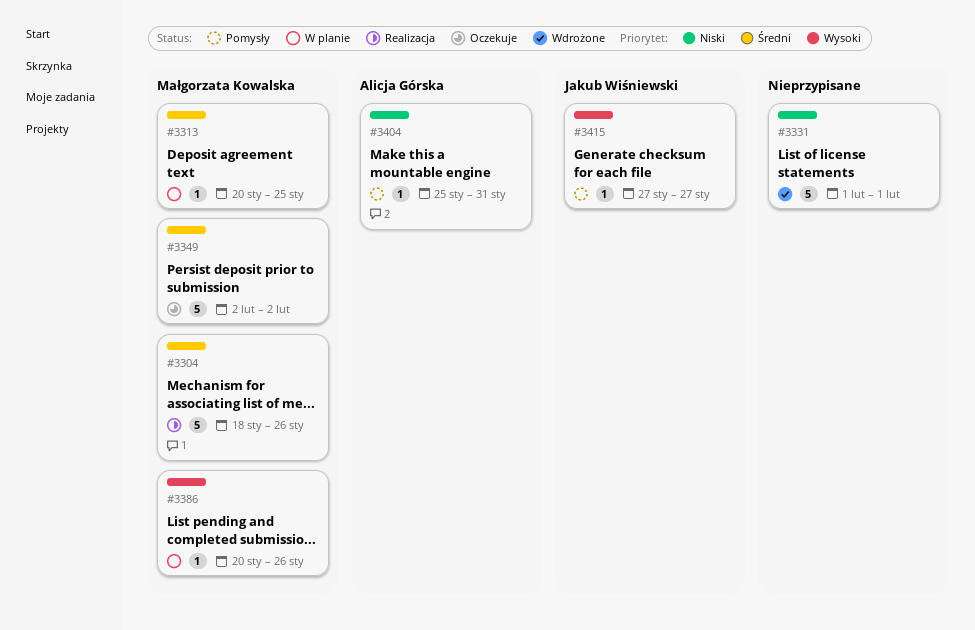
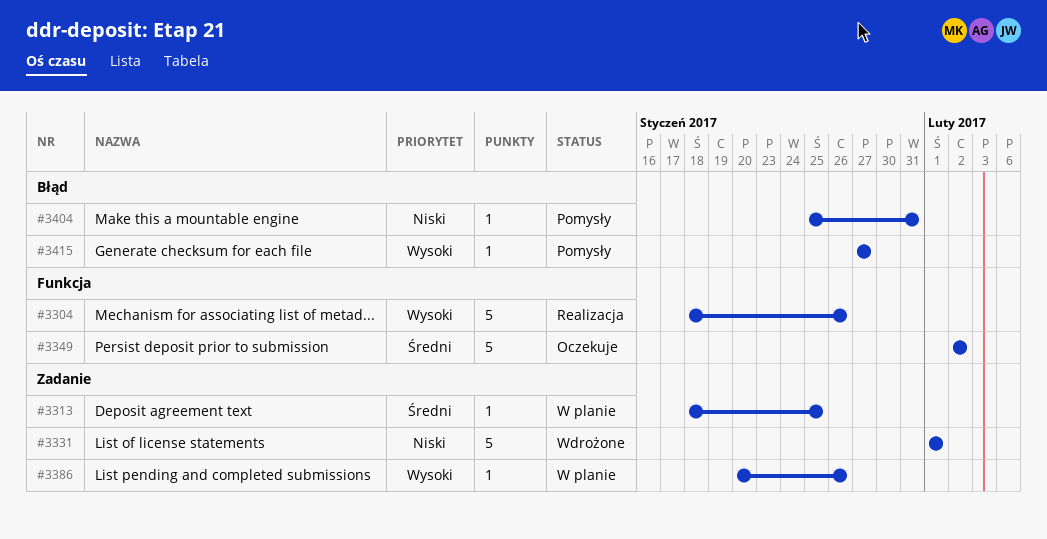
#3304, priority: Średni -> Wysoki
#3313, start: Jan 20 -> Jan 18

